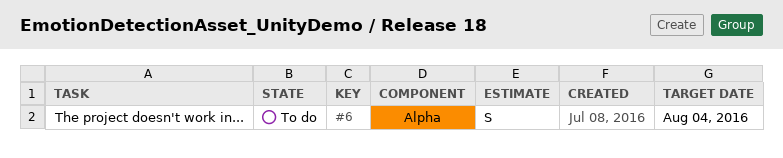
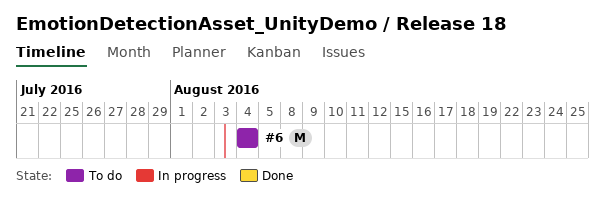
#6, estimate: S -> M

